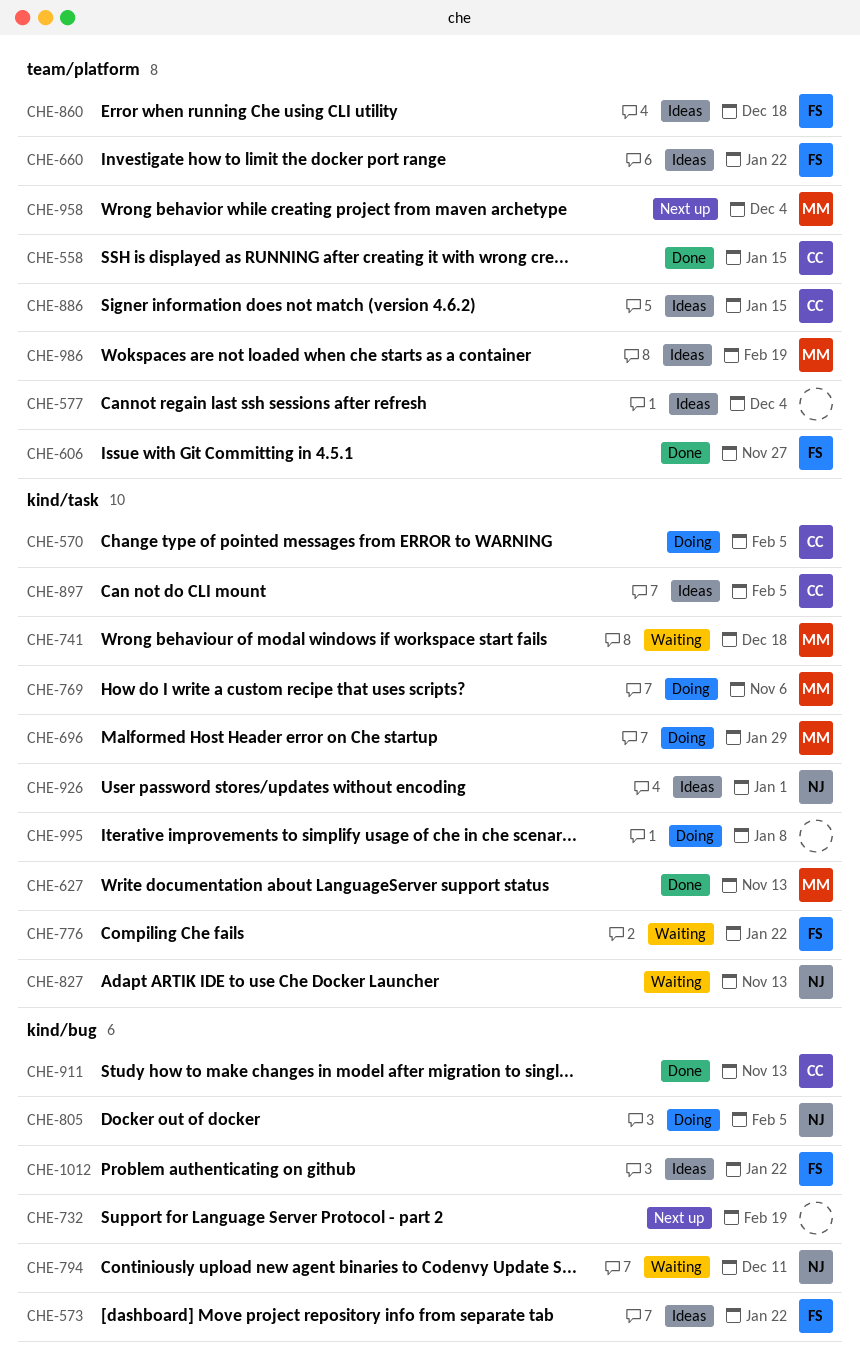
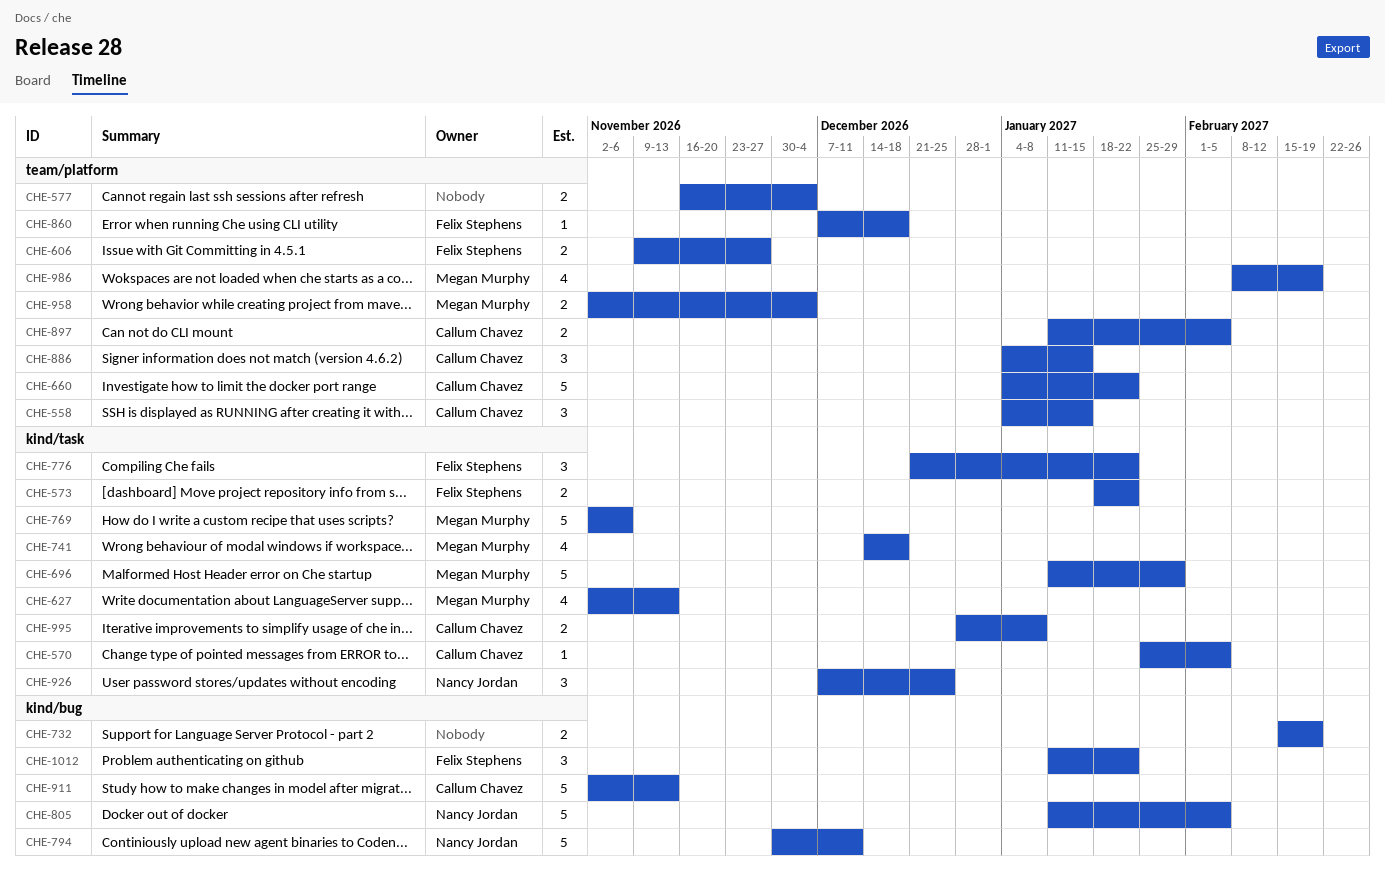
CHE-573, label: kind/bug -> kind/task
CHE-660, owner: Felix Stephens -> Callum Chavez
CHE-827: present -> none
CHE-897, label: kind/task -> team/platform
CHE-926, due: Jan 1 -> Dec 25
CHE-995, owner: none -> Callum Chavez

